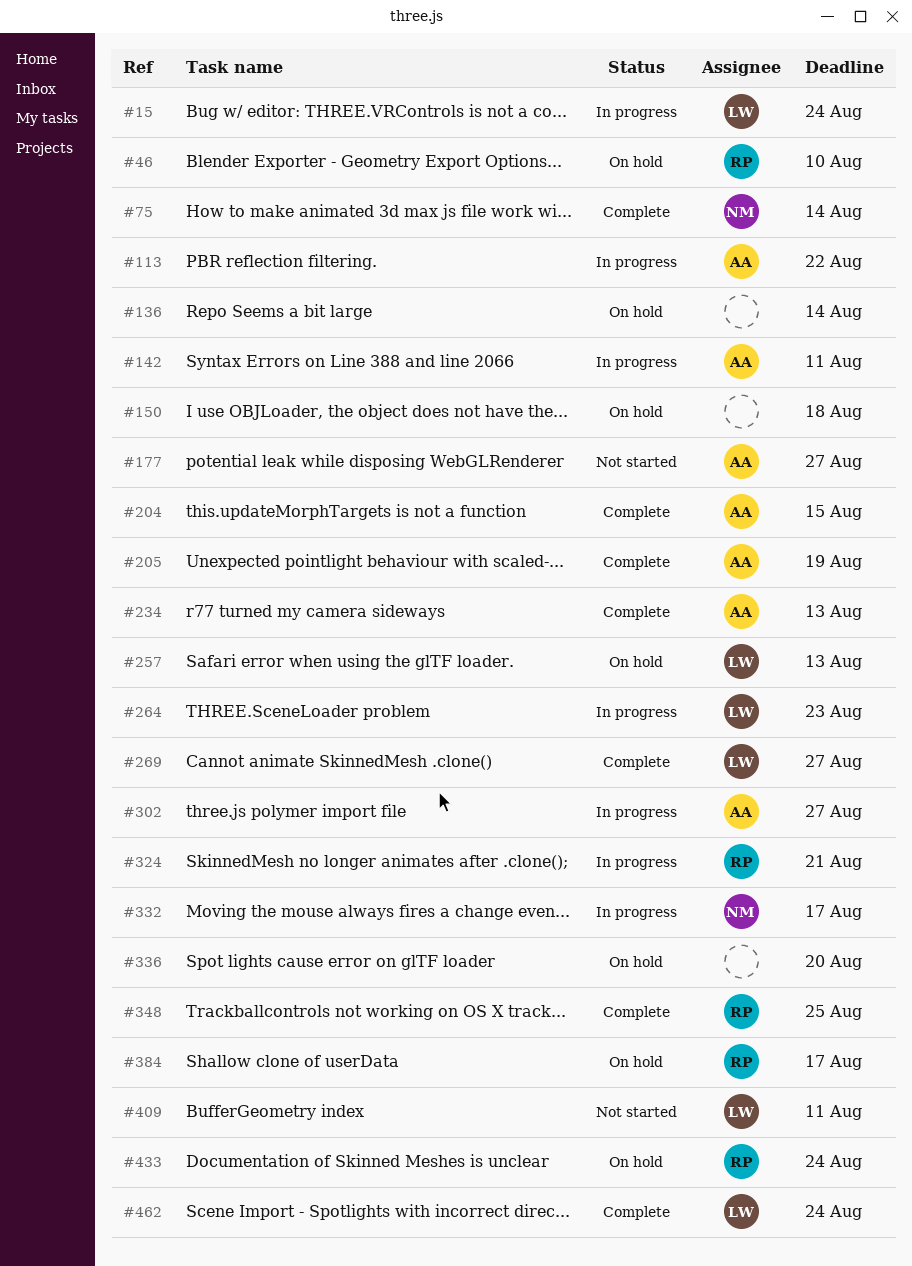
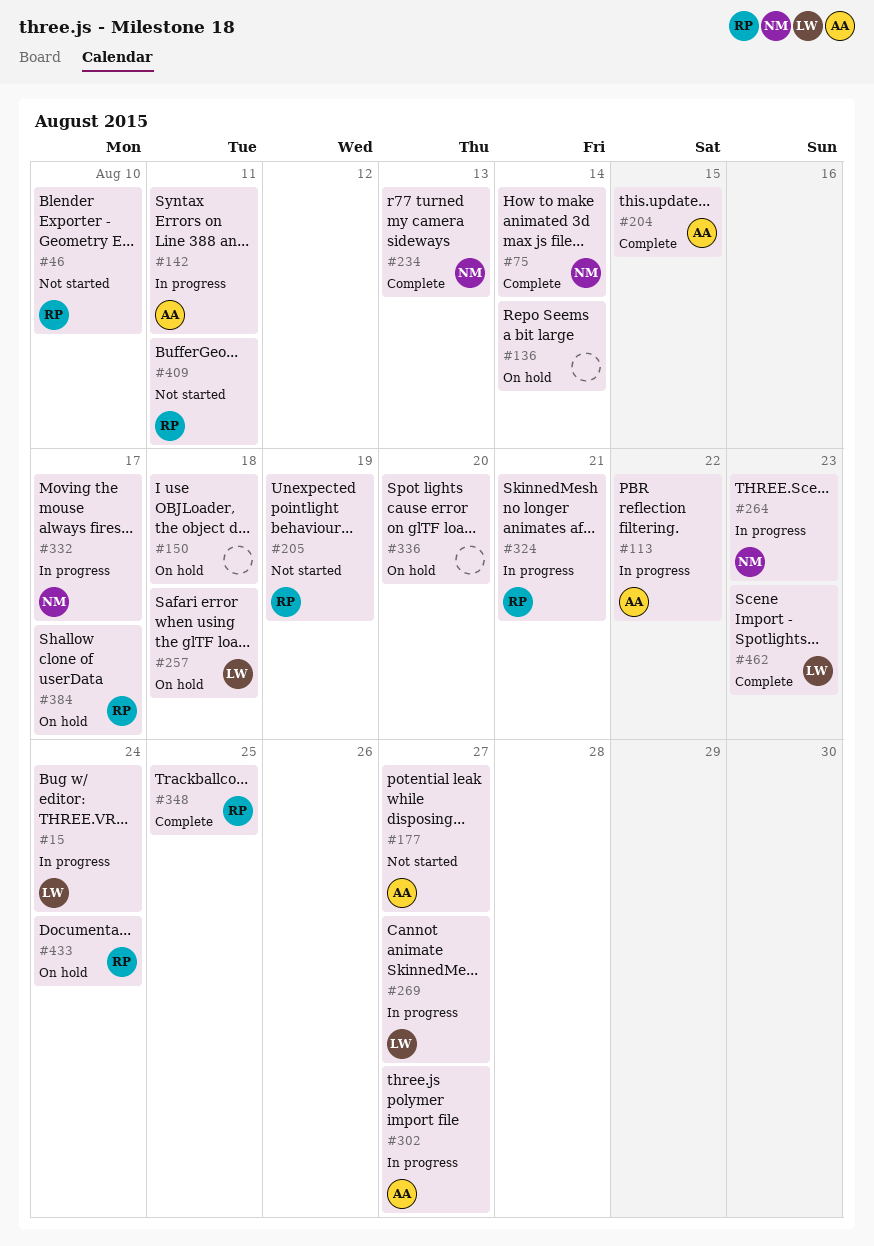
#46, status: On hold -> Not started
#205, status: Complete -> Not started
#205, owner: AA -> RP
#234, owner: AA -> NM
#257, due: Aug 13 -> Aug 18
#264, owner: LW -> NM
#269, status: Complete -> In progress
#409, owner: LW -> RP
#462, due: Aug 24 -> Aug 23

